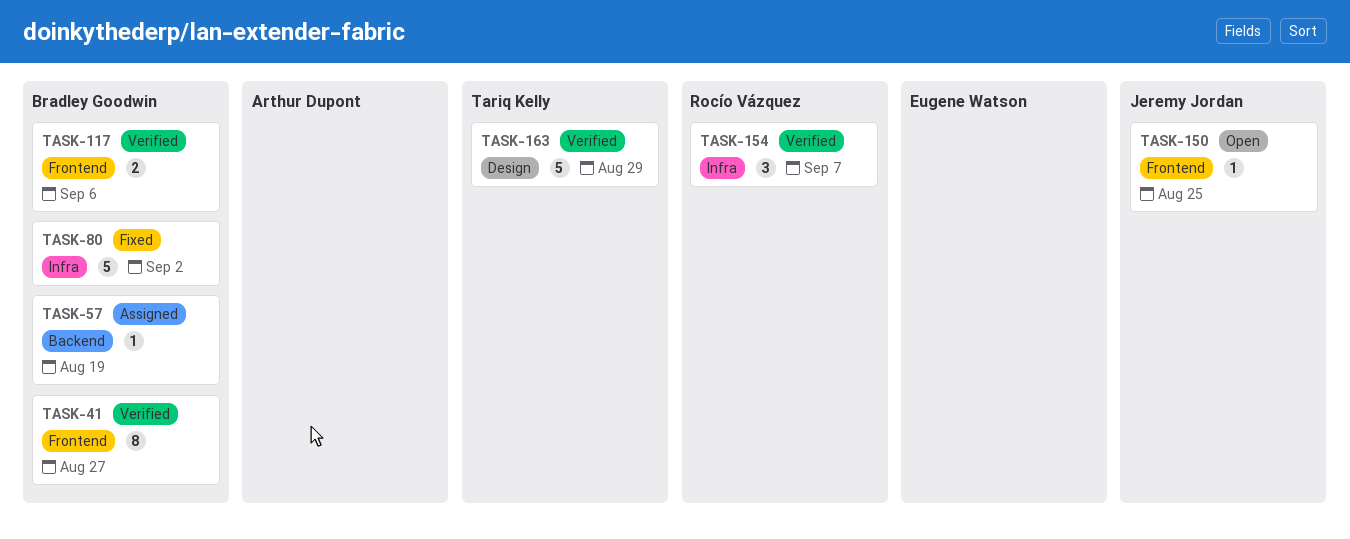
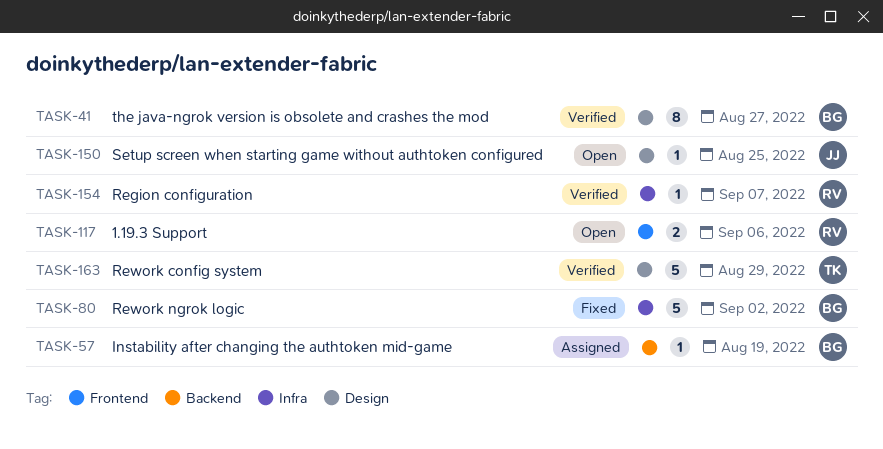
TASK-41, label: Frontend -> Design
TASK-117, status: Verified -> Open
TASK-117, owner: Bradley Goodwin -> Rocío Vázquez
TASK-150, label: Frontend -> Design
TASK-154, estimate: 3 -> 1

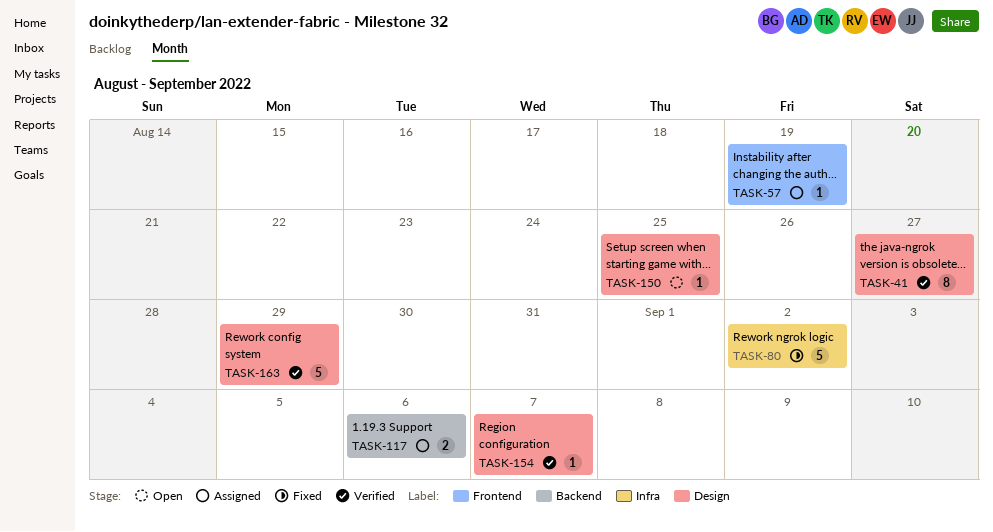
TASK-57, label: Backend -> Frontend
TASK-117, status: Open -> Assigned
TASK-117, label: Frontend -> Backend
TASK-154, label: Infra -> Design

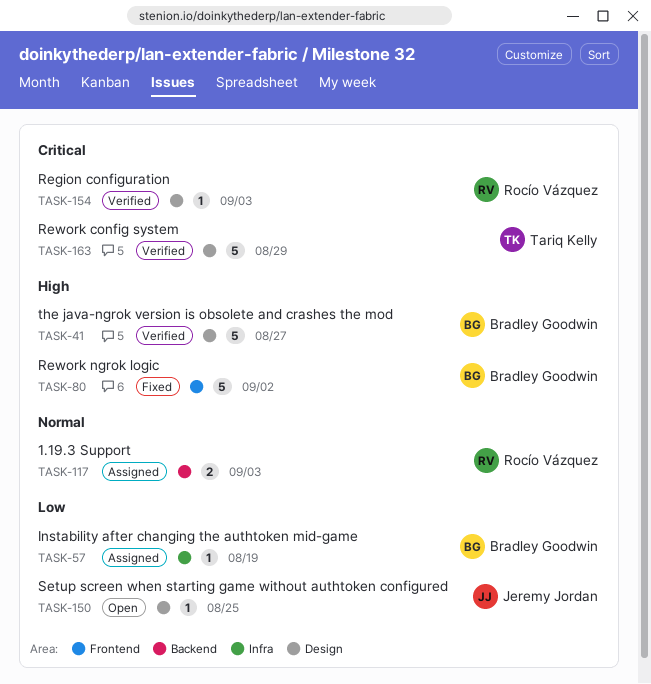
TASK-41, estimate: 8 -> 5
TASK-57, label: Frontend -> Infra
TASK-80, label: Infra -> Frontend
TASK-117, due: Sep 6 -> Sep 3
TASK-154, due: Sep 7 -> Sep 3

